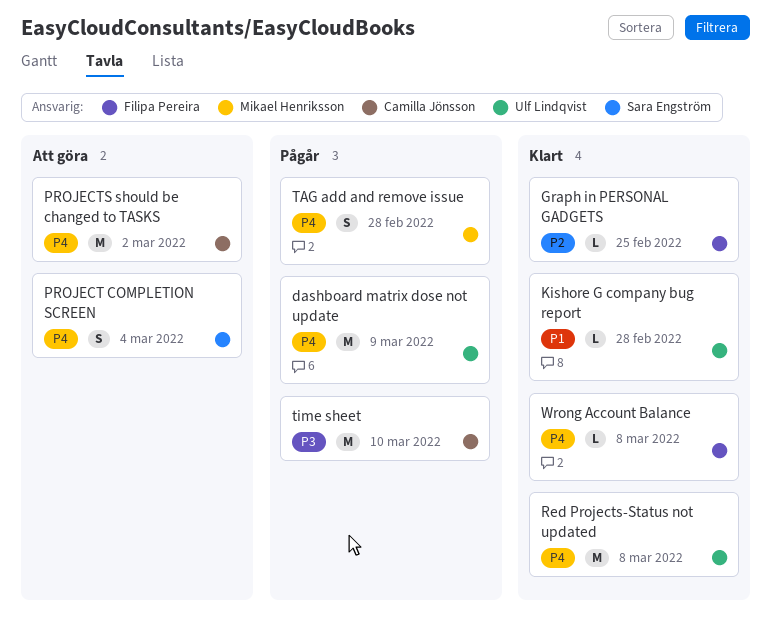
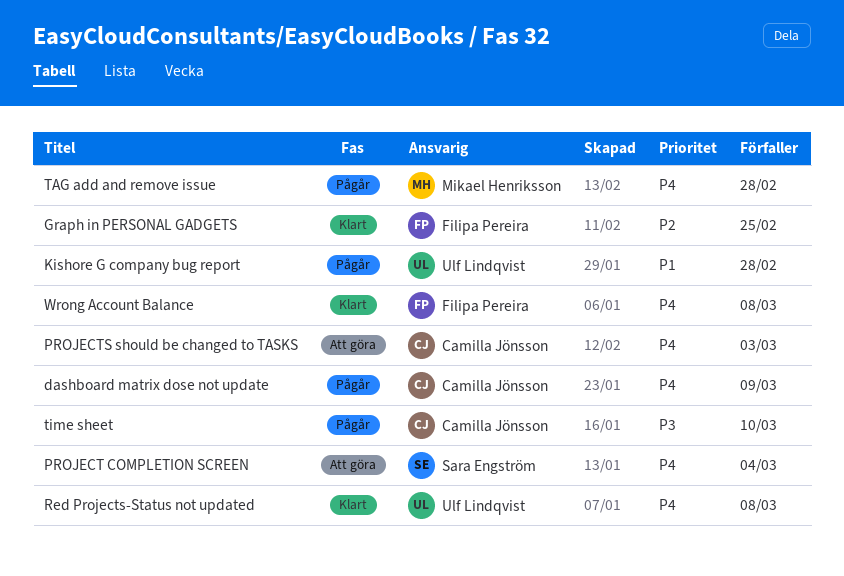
dashboard matrix dose not update, owner: Ulf Lindqvist -> Camilla Jönsson
Kishore G company bug report, status: Klart -> Pågår
PROJECTS should be changed to TASKS, due: Mar 2 -> Mar 3

